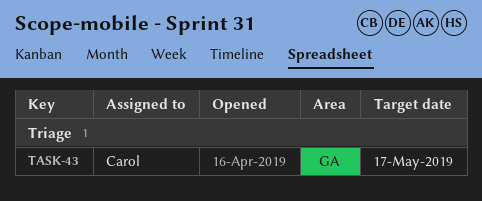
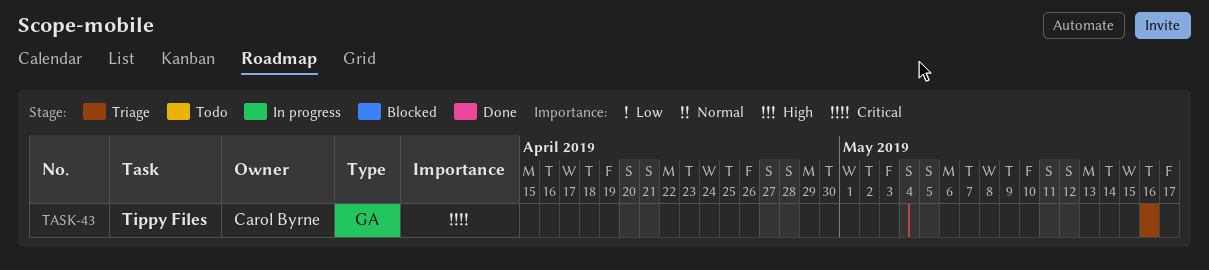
TASK-43, due: May 17 -> May 16

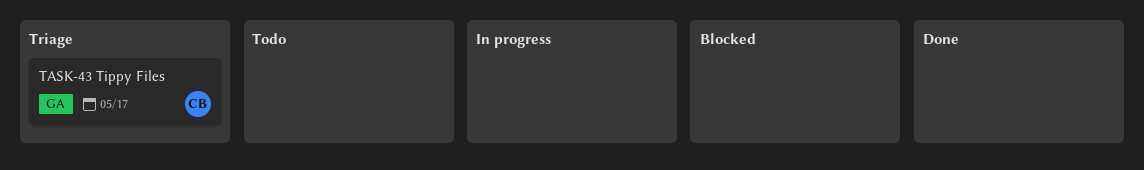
TASK-43, due: May 16 -> May 17

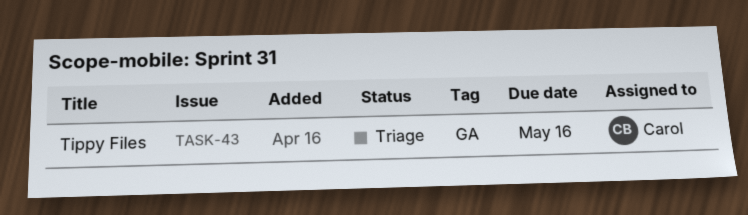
TASK-43, due: May 17 -> May 16

